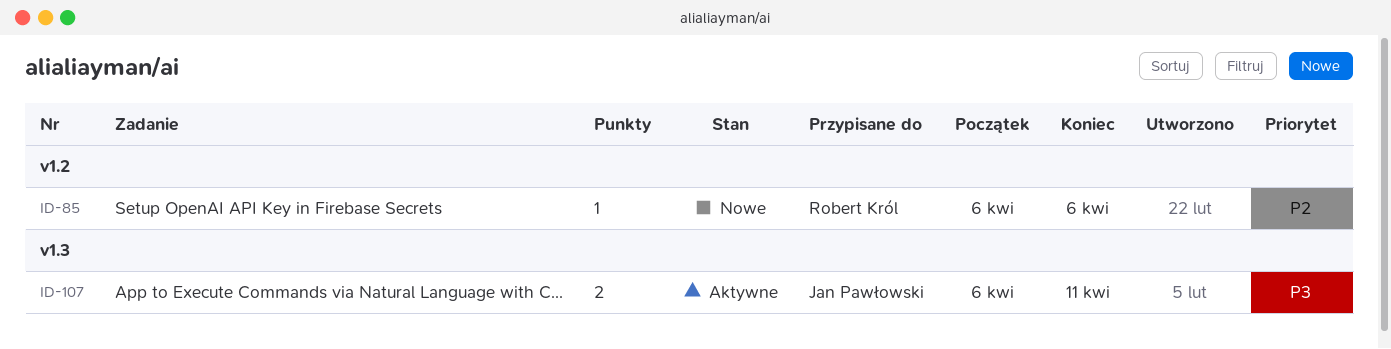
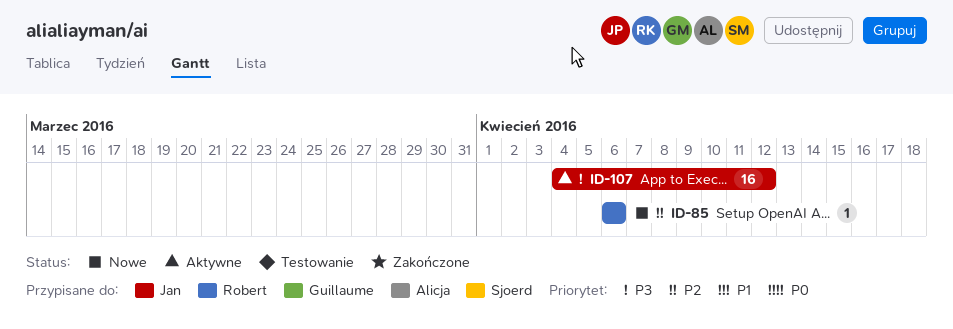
ID-107, estimate: 2 -> 16
ID-107, start: Apr 6 -> Apr 4
ID-107, due: Apr 11 -> Apr 12

